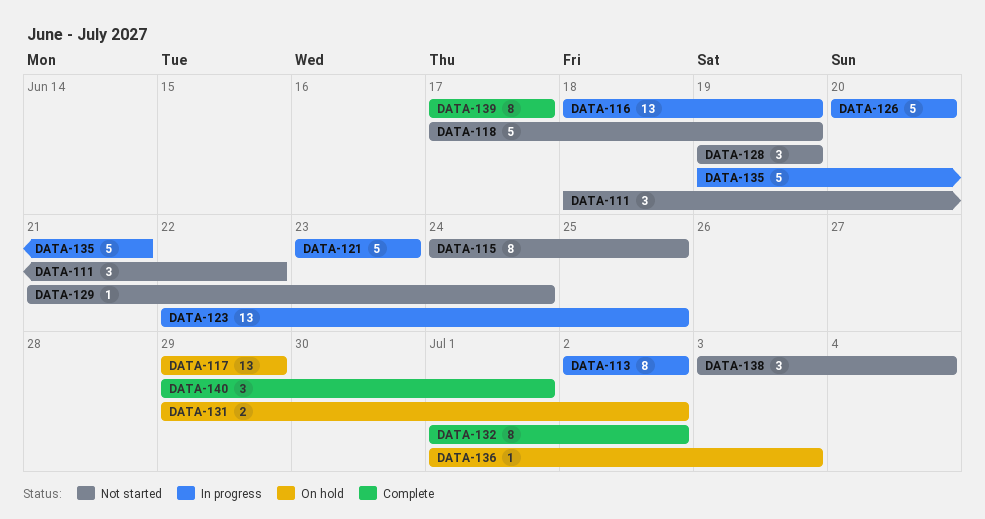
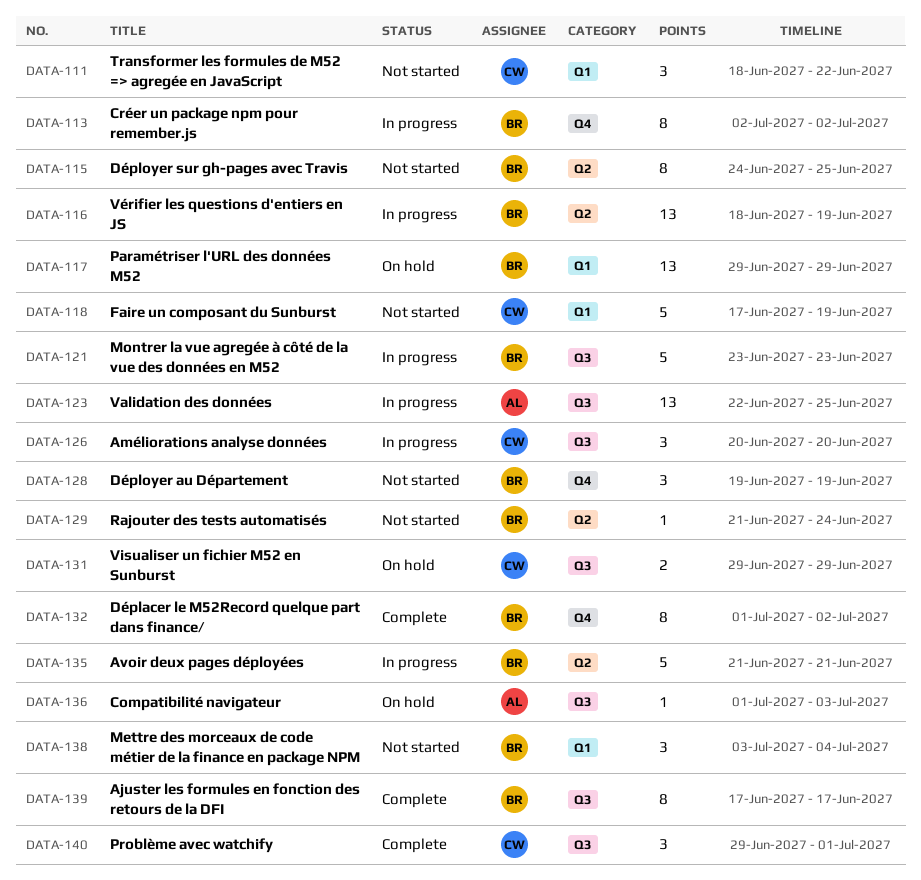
DATA-126, estimate: 5 -> 3
DATA-131, due: Jul 2 -> Jun 29
DATA-135, start: Jun 19 -> Jun 21

